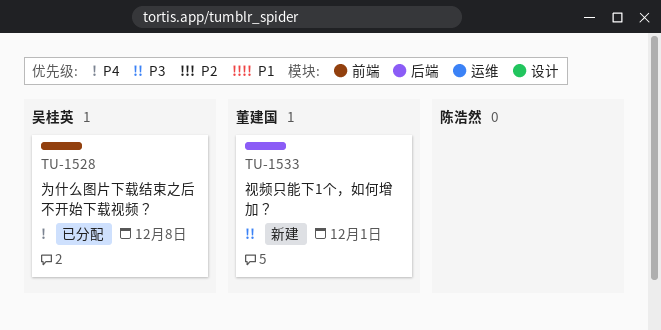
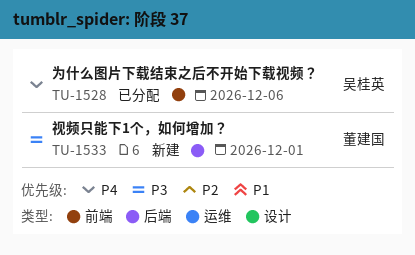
TU-1528, due: Dec 8 -> Dec 6

